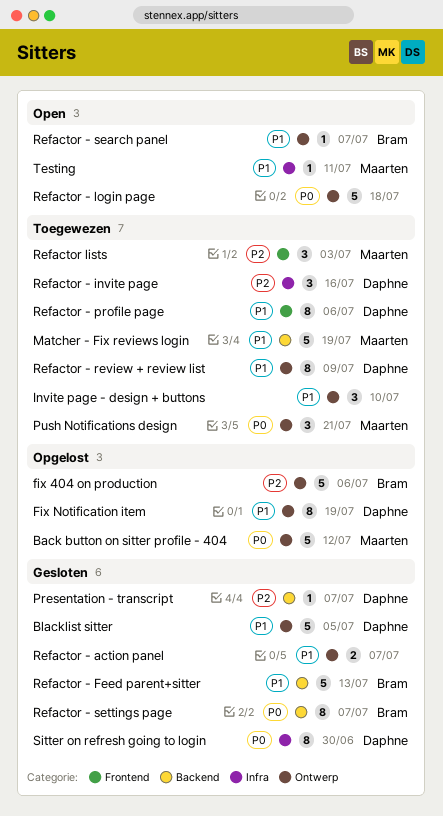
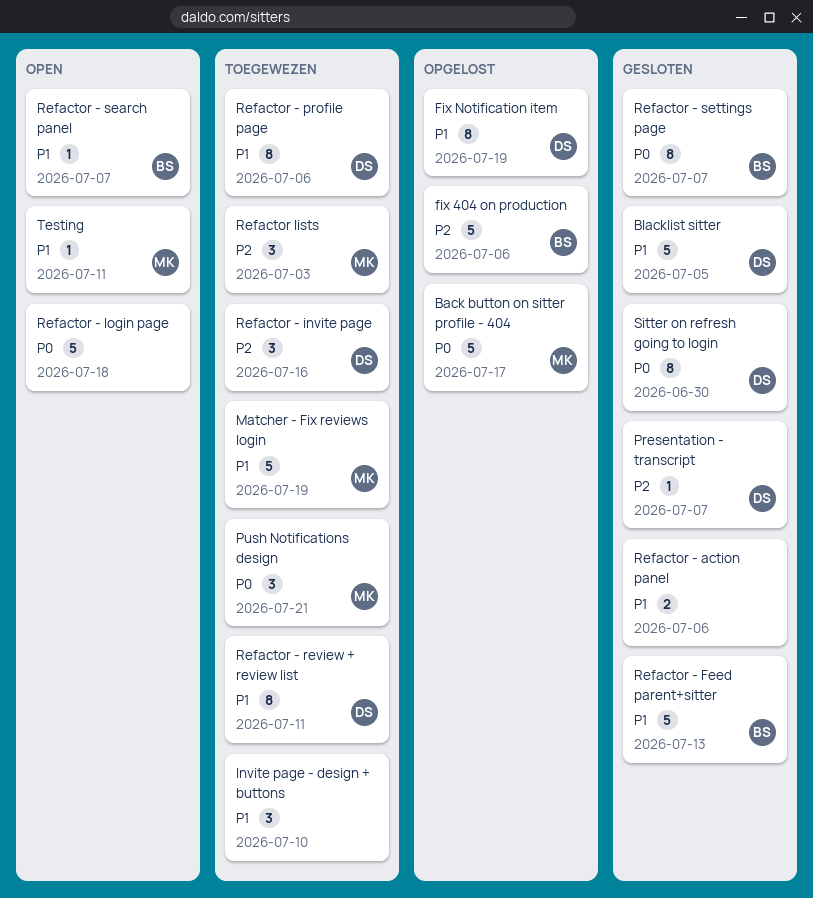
Back button on sitter profile - 404, due: Jul 12 -> Jul 17
Refactor - action panel, due: Jul 7 -> Jul 6
Refactor - review + review list, due: Jul 9 -> Jul 11

